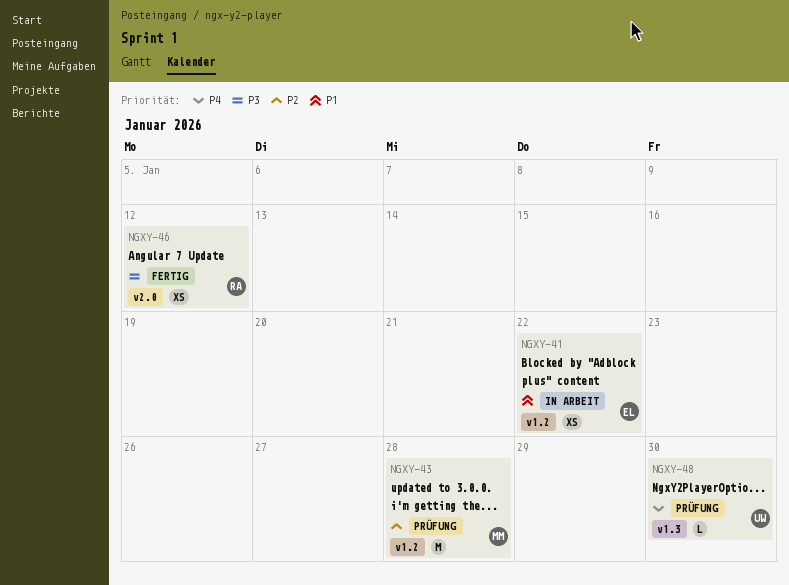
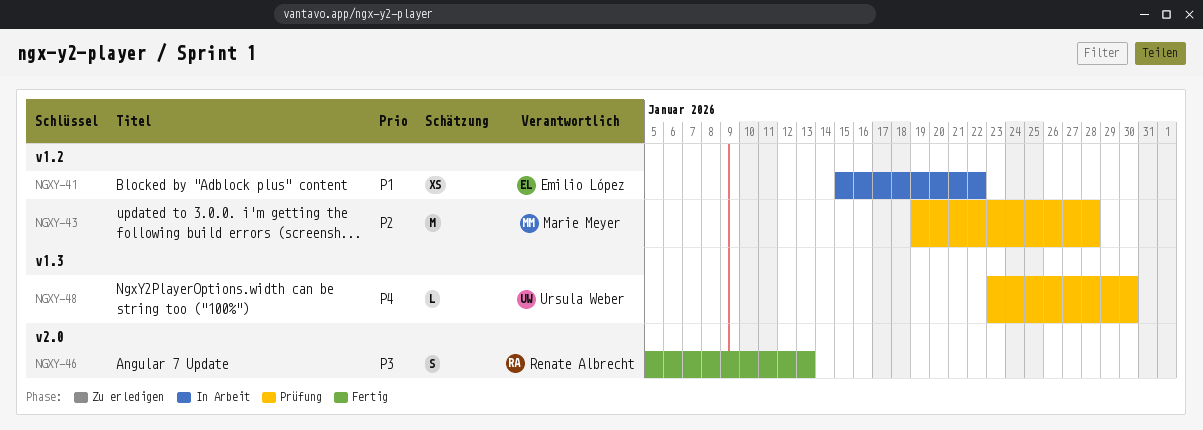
NGXY-46, estimate: XS -> S
NGXY-46, due: Jan 12 -> Jan 13

